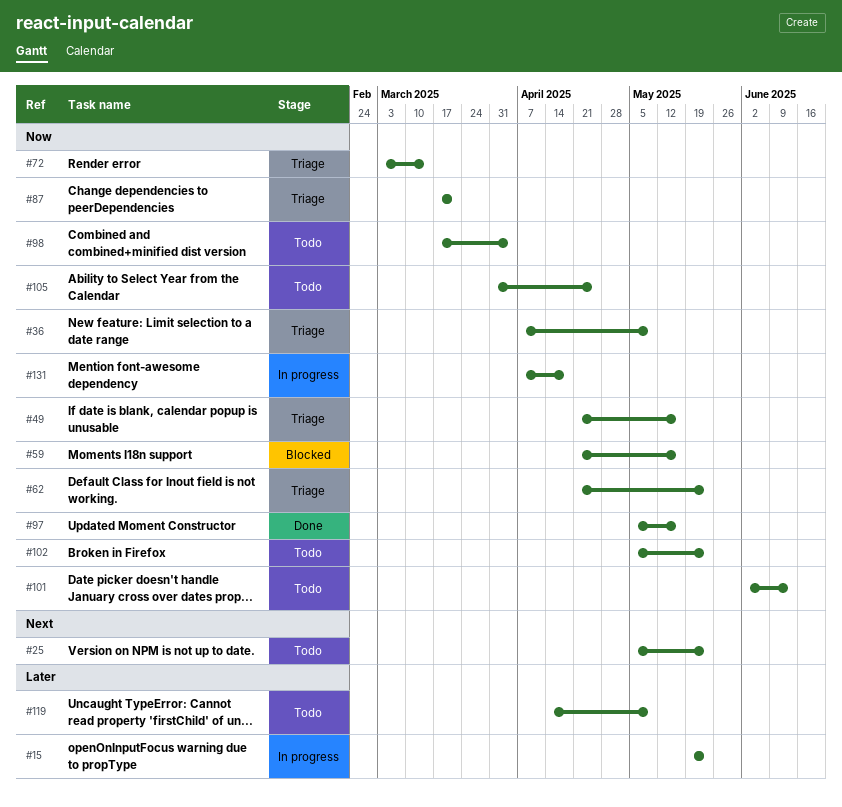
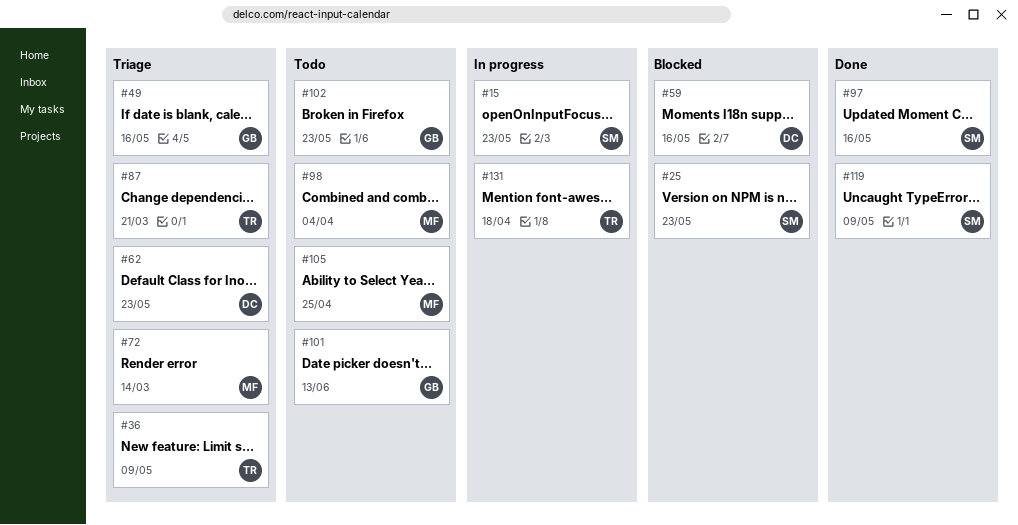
#25, status: Todo -> Blocked
#119, status: Todo -> Done

